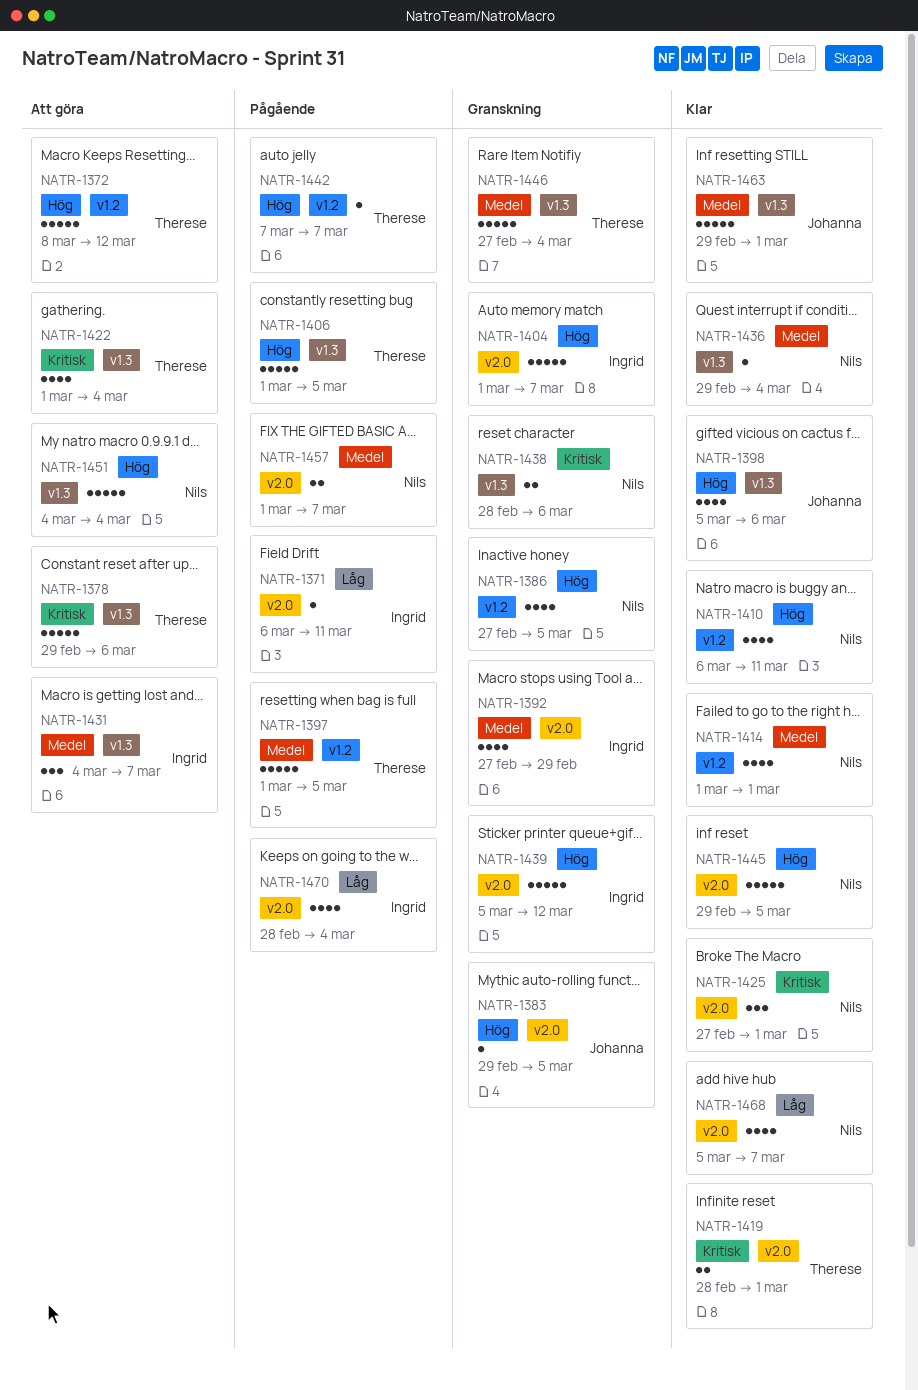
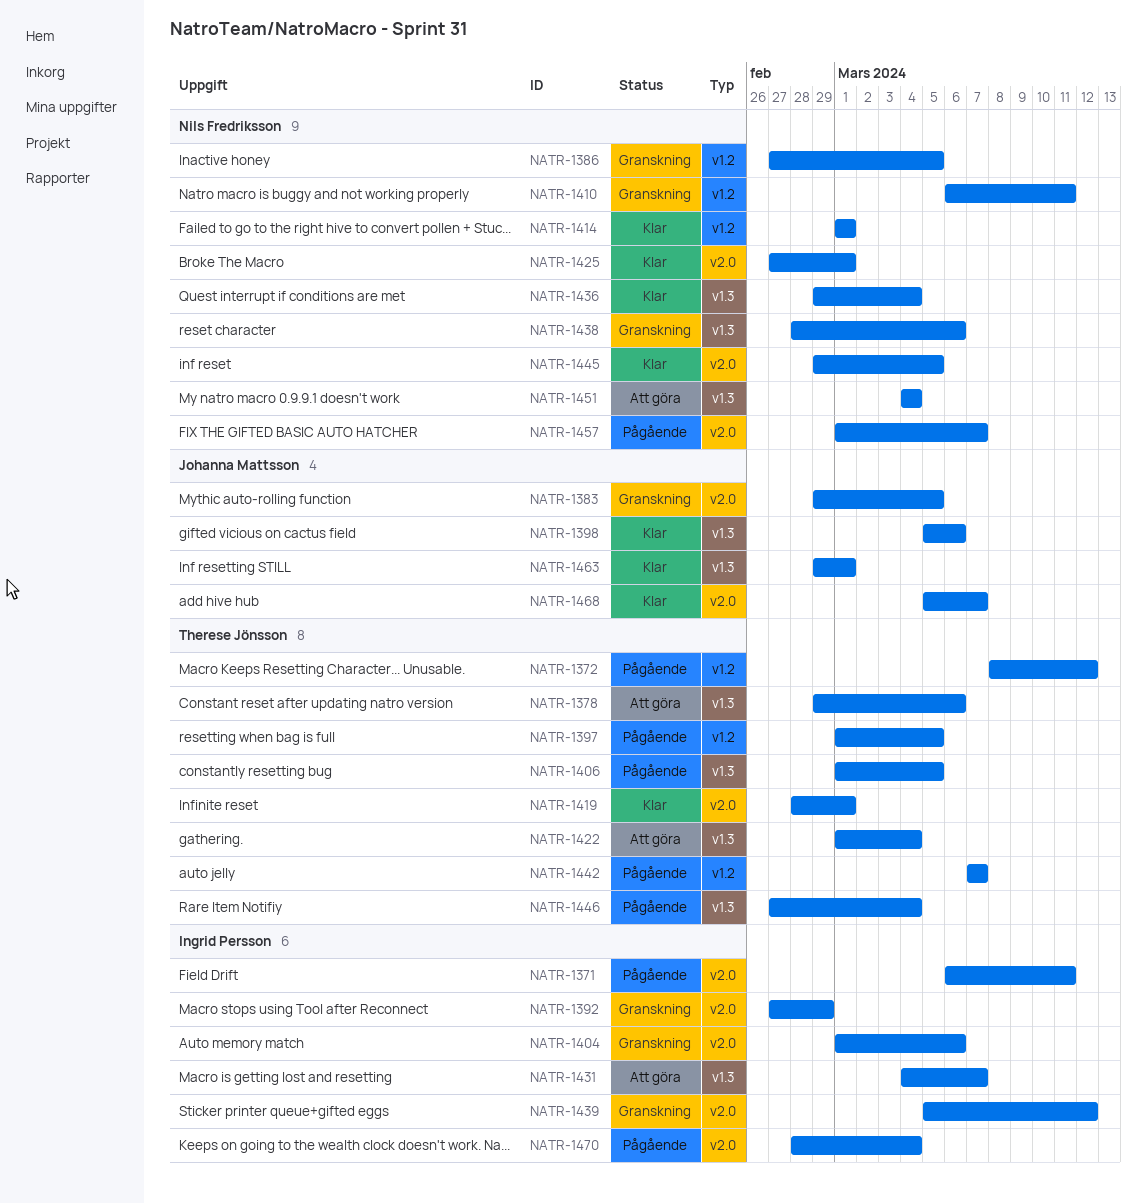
NATR-1372, status: Att göra -> Pågående
NATR-1404, due: Mar 7 -> Mar 6
NATR-1410, status: Klar -> Granskning
NATR-1446, status: Granskning -> Pågående
NATR-1468, owner: Nils Fredriksson -> Johanna Mattsson

